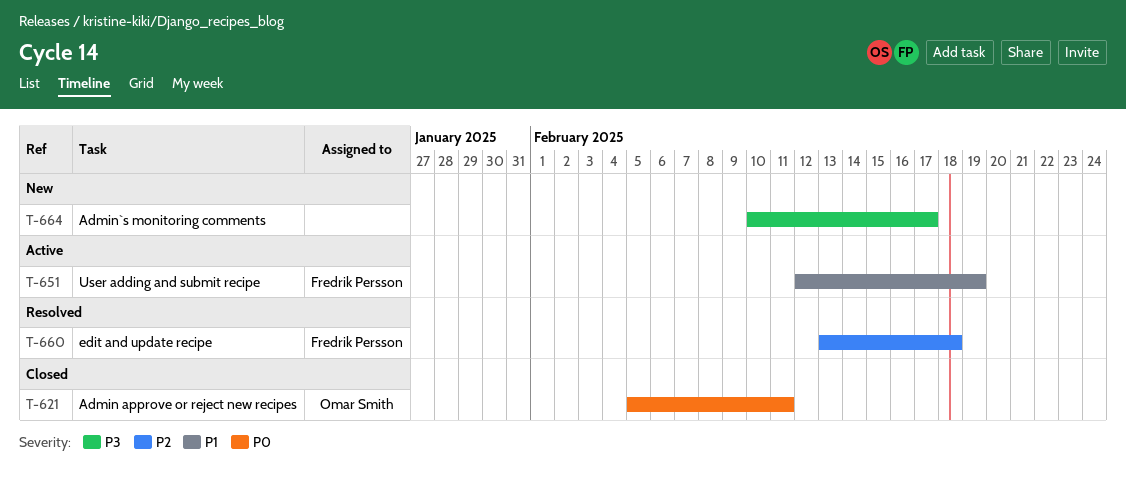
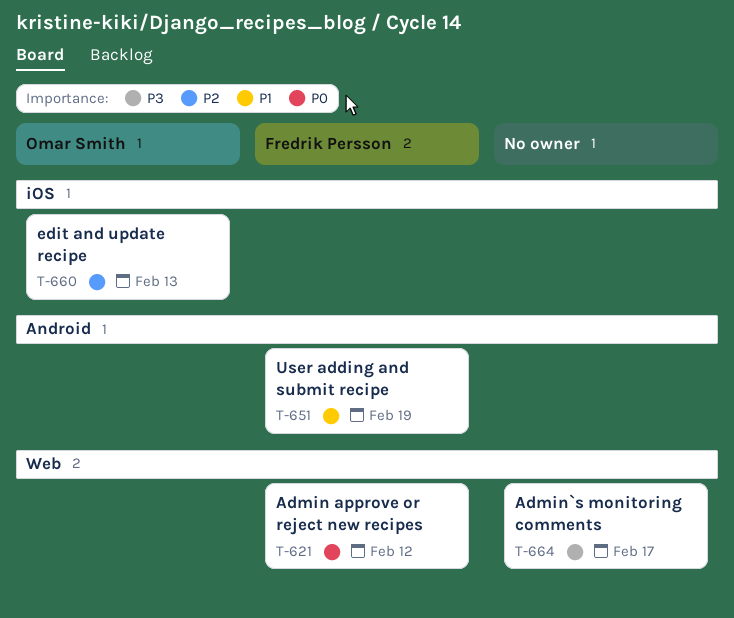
T-621, owner: Omar Smith -> Fredrik Persson
T-621, due: Feb 11 -> Feb 12
T-660, owner: Fredrik Persson -> Omar Smith
T-660, due: Feb 18 -> Feb 13

